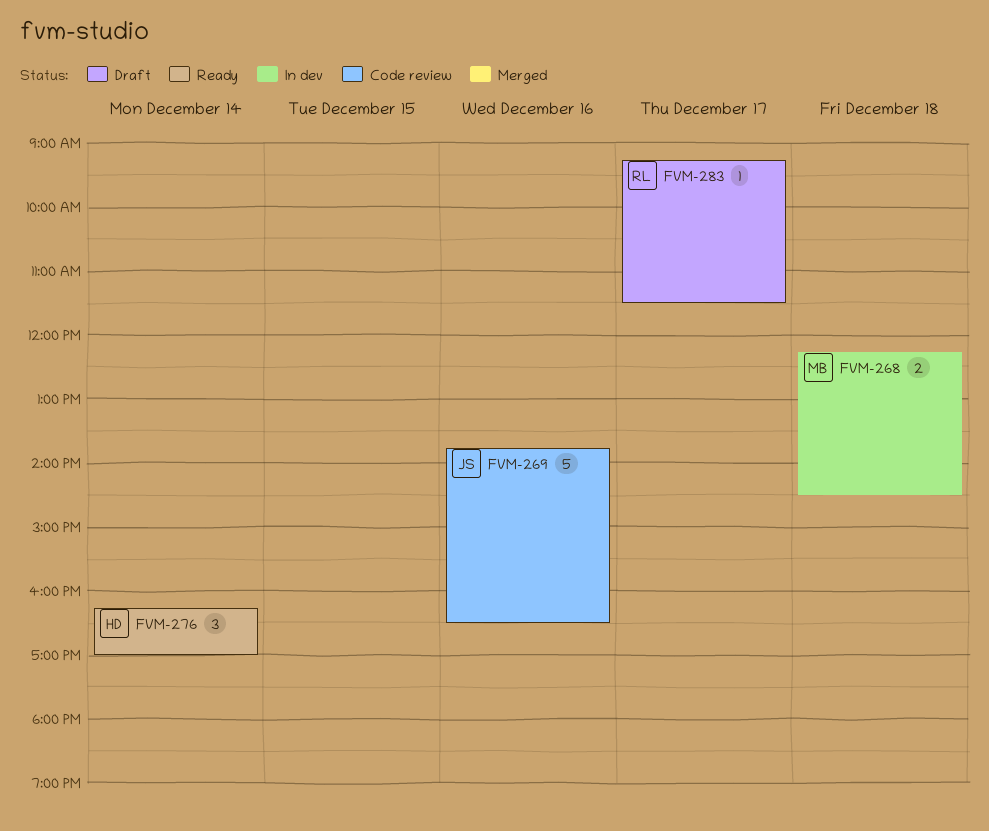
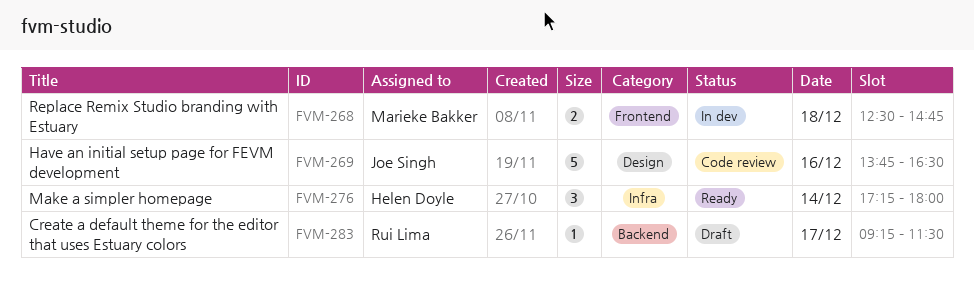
FVM-268, begins: 12:15 -> 12:30
FVM-268, ends: 14:30 -> 14:45
FVM-276, begins: 16:15 -> 17:15
FVM-276, ends: 17:00 -> 18:00

